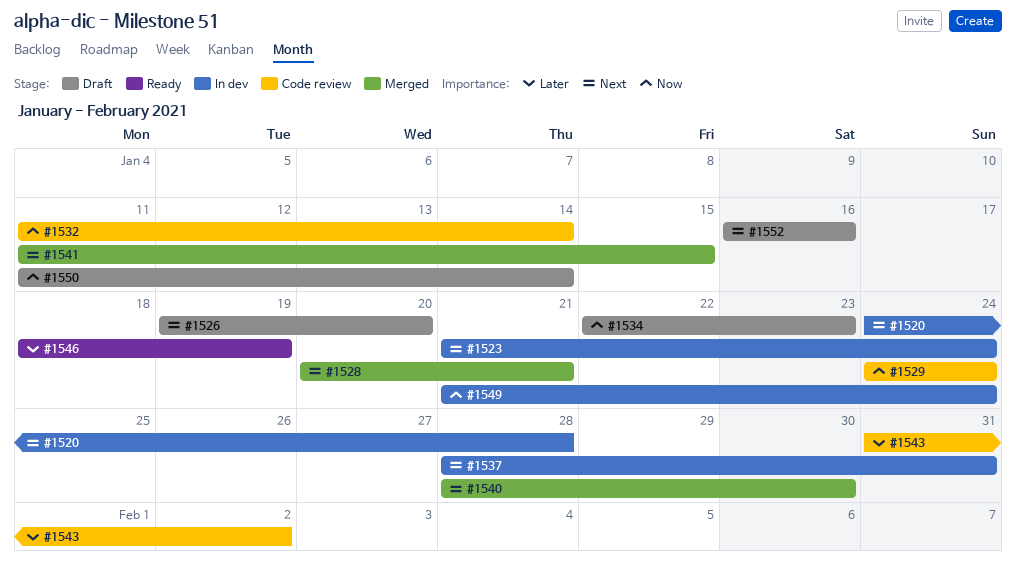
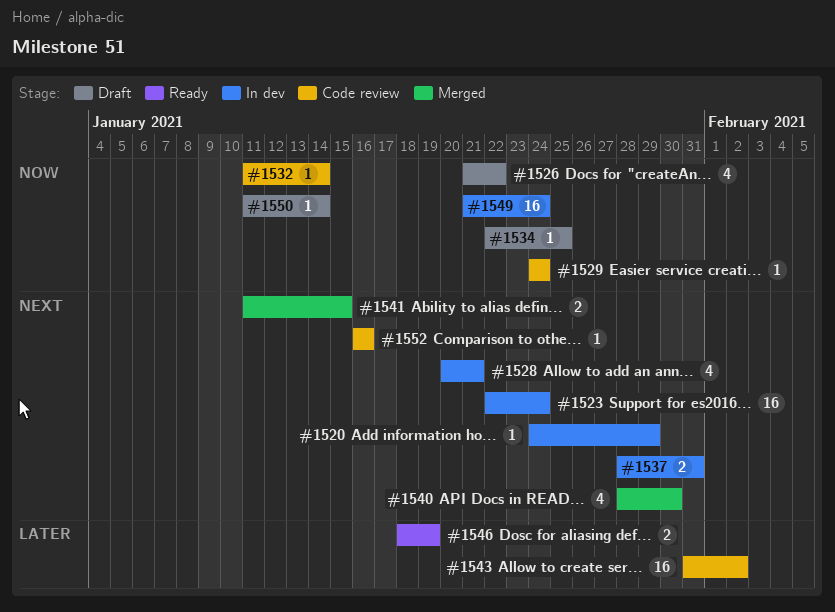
#1520, due: Jan 28 -> Jan 29
#1523, start: Jan 21 -> Jan 22
#1526, priority: Next -> Now
#1526, start: Jan 19 -> Jan 21
#1526, due: Jan 20 -> Jan 22
#1528, status: Merged -> In dev
#1534, due: Jan 23 -> Jan 25
#1552, status: Draft -> Code review

